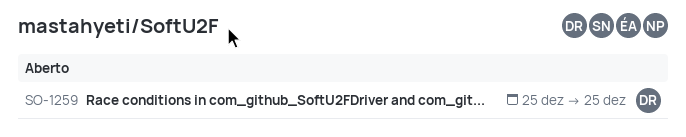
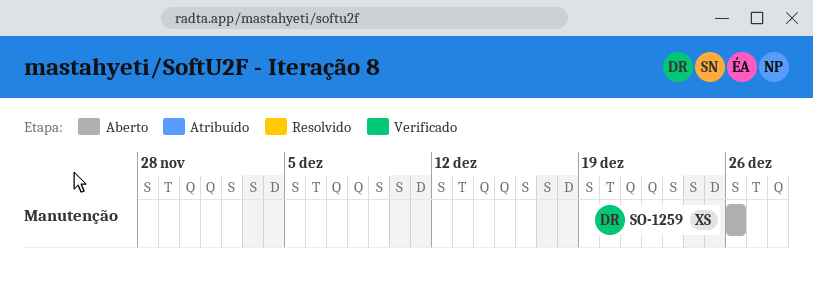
SO-1259, start: Dec 25 -> Dec 26
SO-1259, due: Dec 25 -> Dec 26

